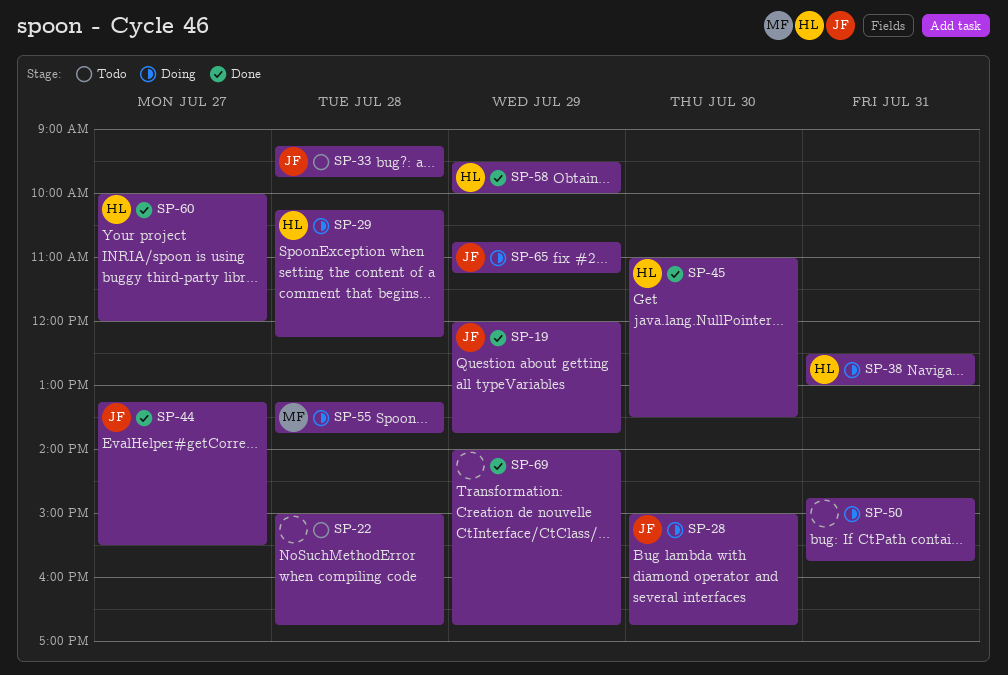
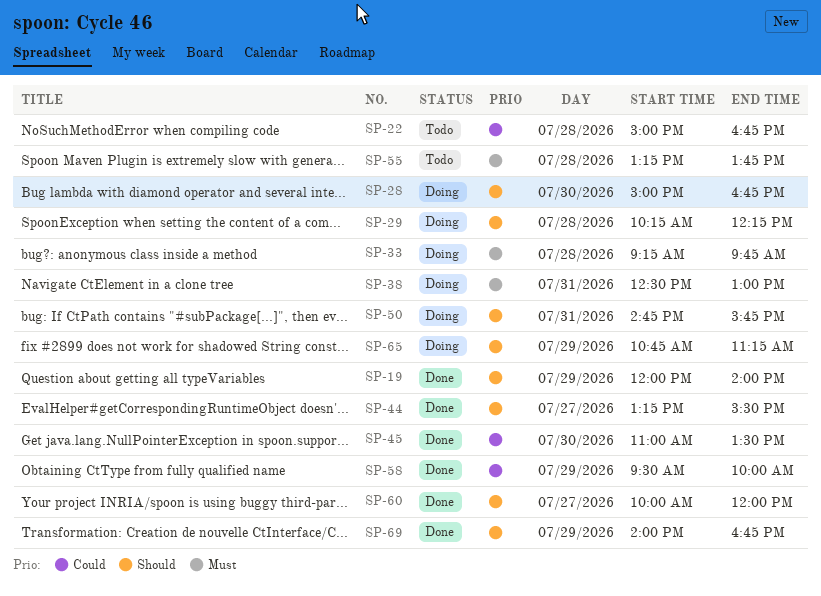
SP-19, ends: 13:45 -> 14:00
SP-33, status: Todo -> Doing
SP-55, status: Doing -> Todo

